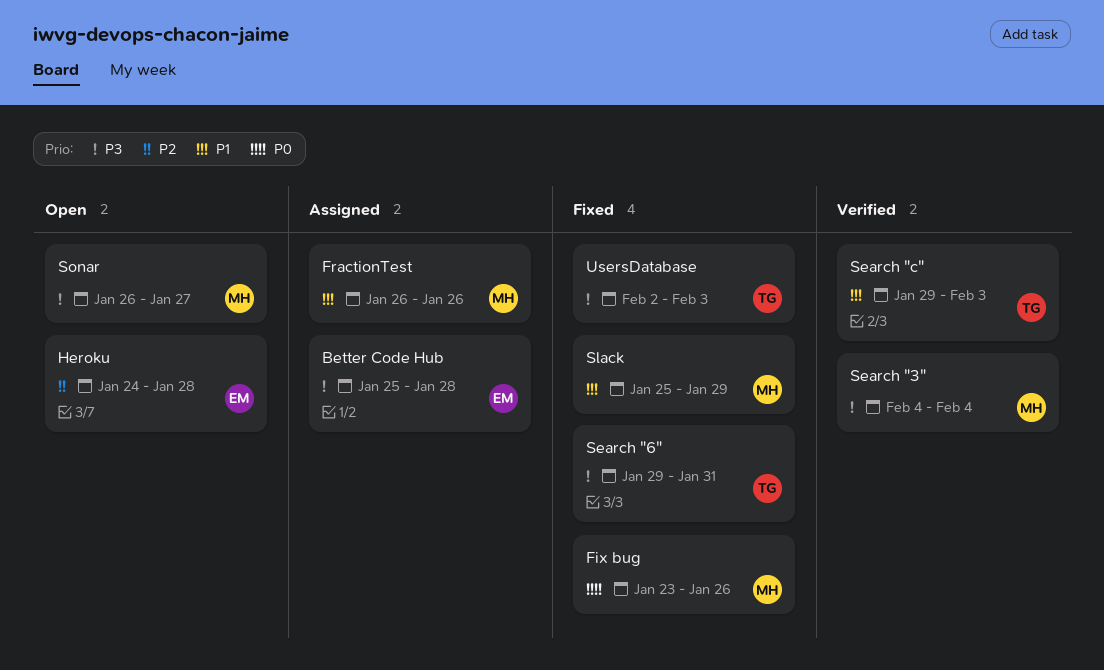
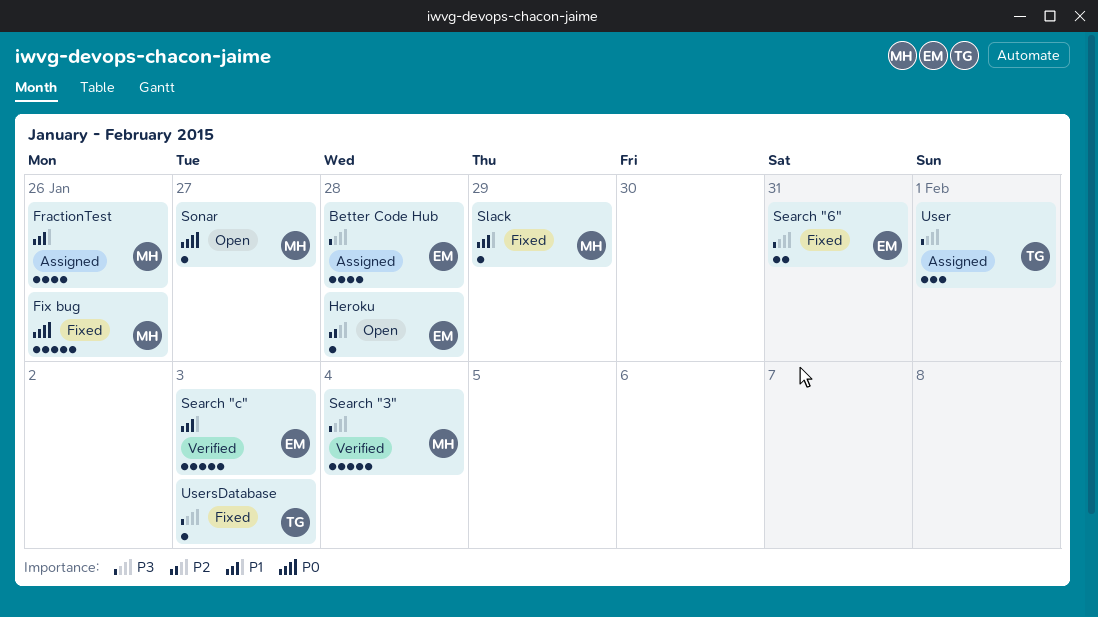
Search "6", owner: TG -> EM
Search "c", owner: TG -> EM
Sonar, priority: P3 -> P0
User: none -> present

